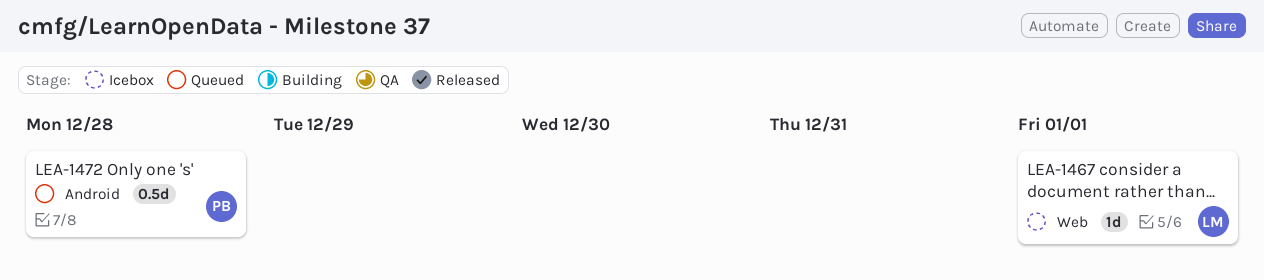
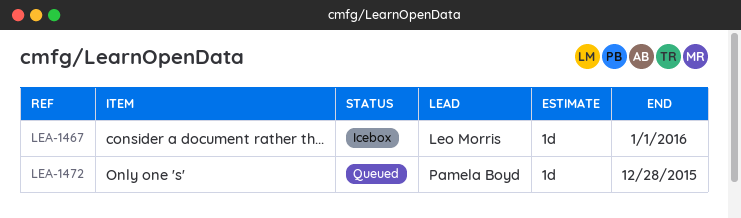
LEA-1472, estimate: 0.5d -> 1d

